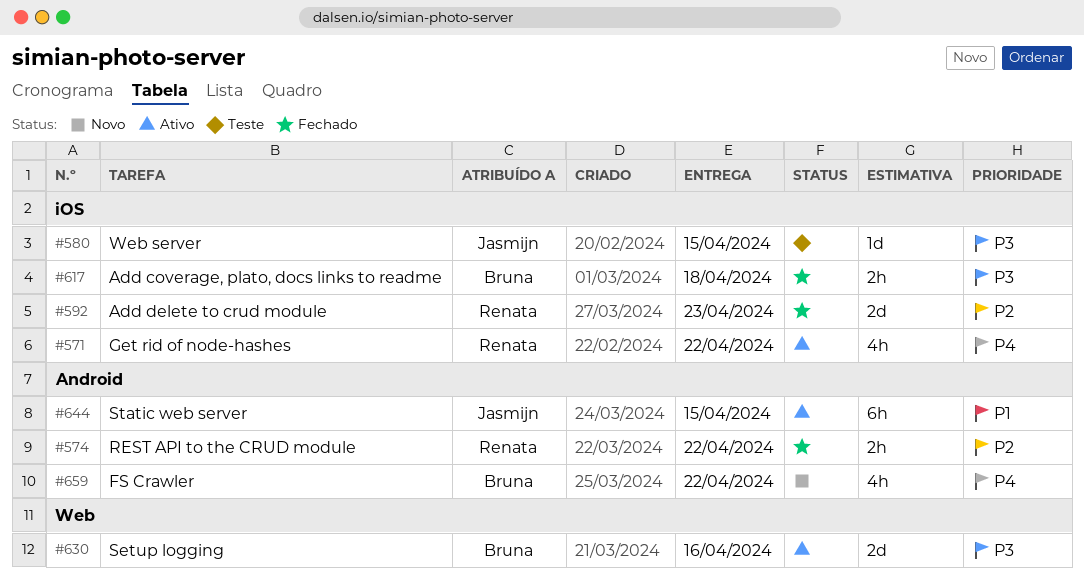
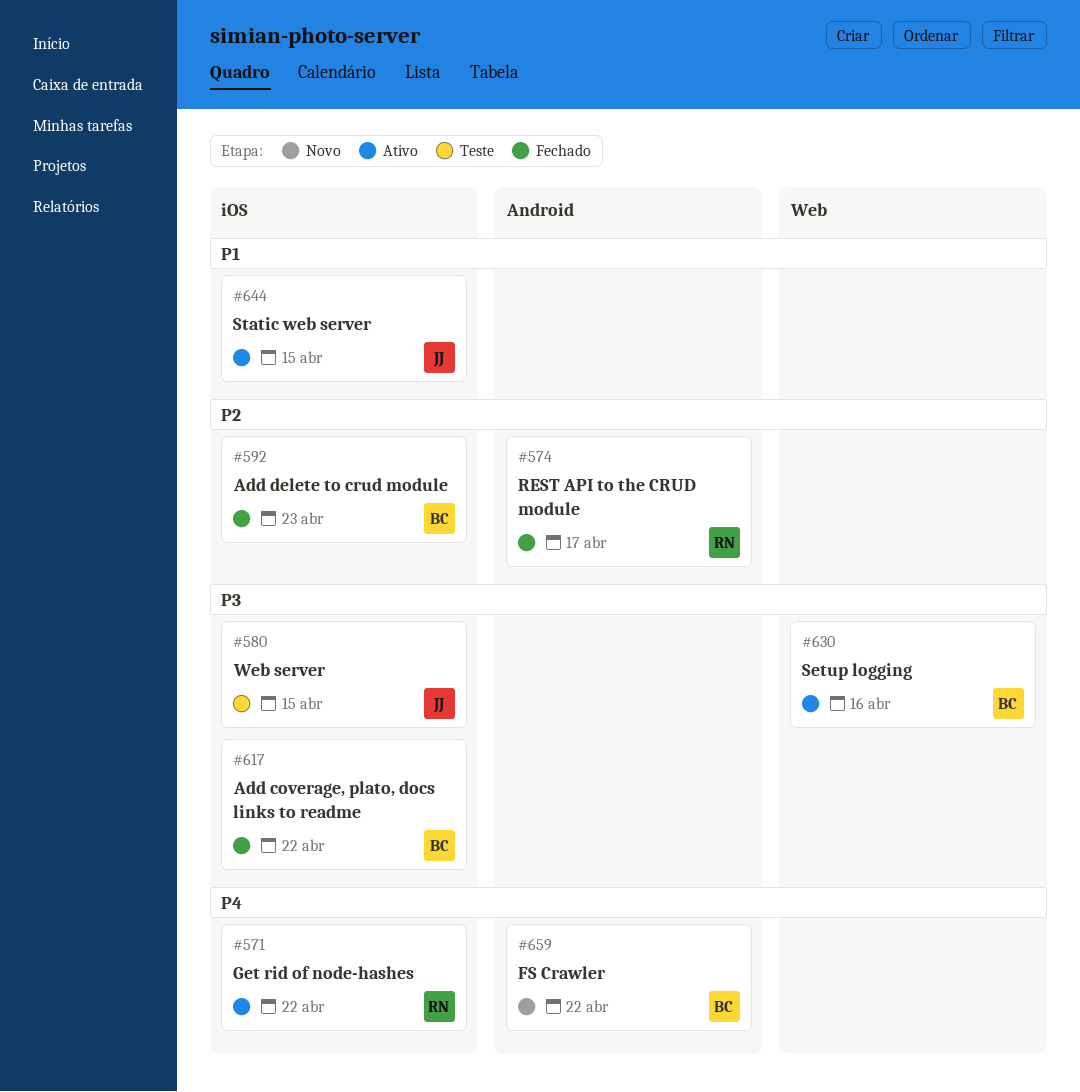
#574, due: Apr 22 -> Apr 17
#592, owner: Renata -> Bruna
#617, due: Apr 18 -> Apr 22
#644, label: Android -> iOS

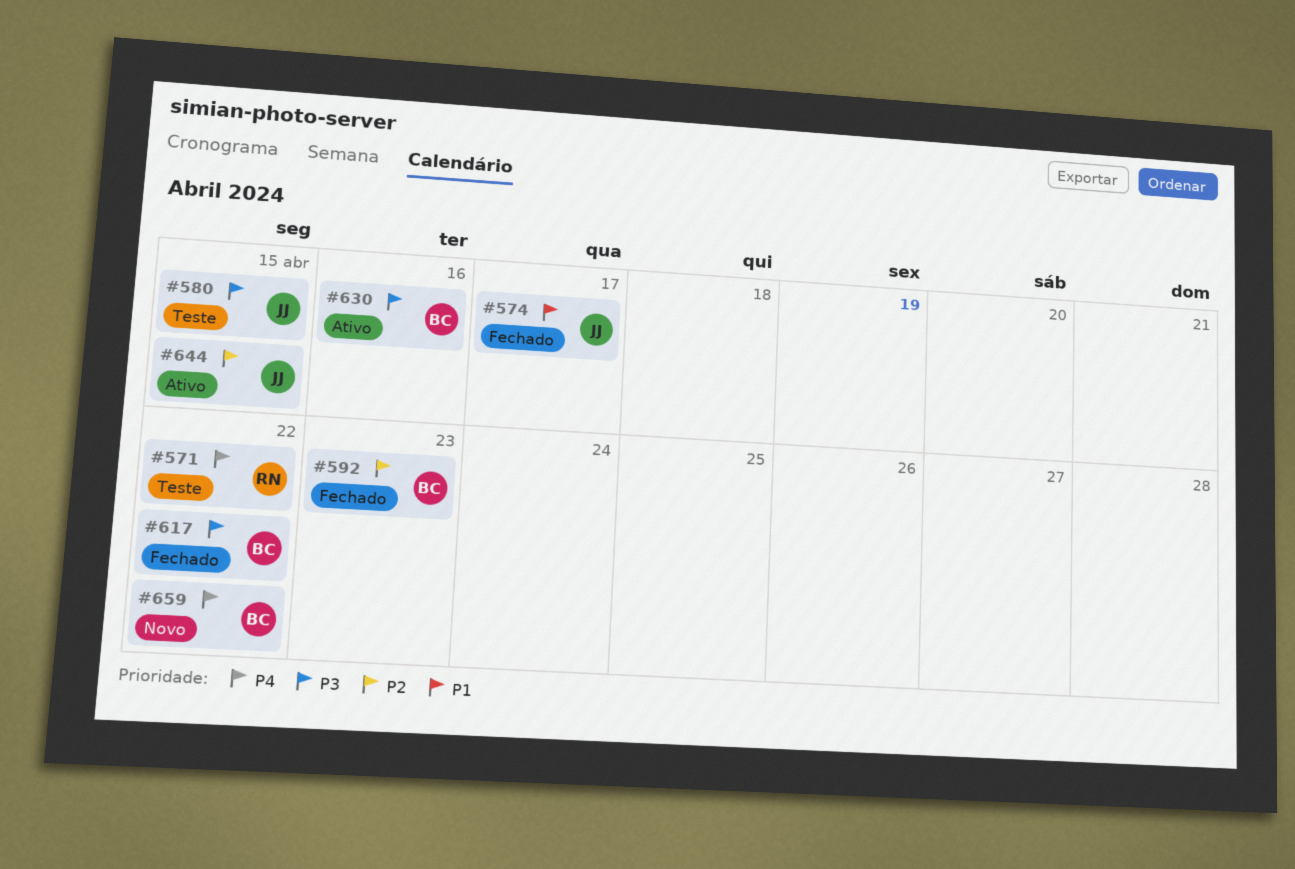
#571, status: Ativo -> Teste
#574, owner: RN -> JJ
#574, priority: P2 -> P1
#644, priority: P1 -> P2

